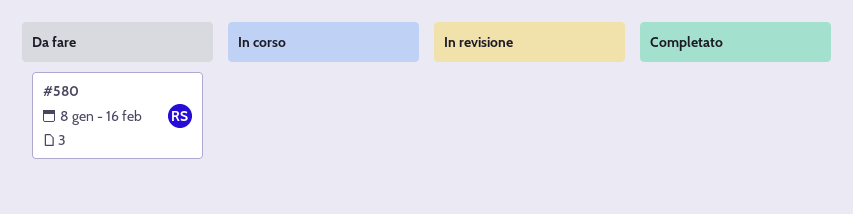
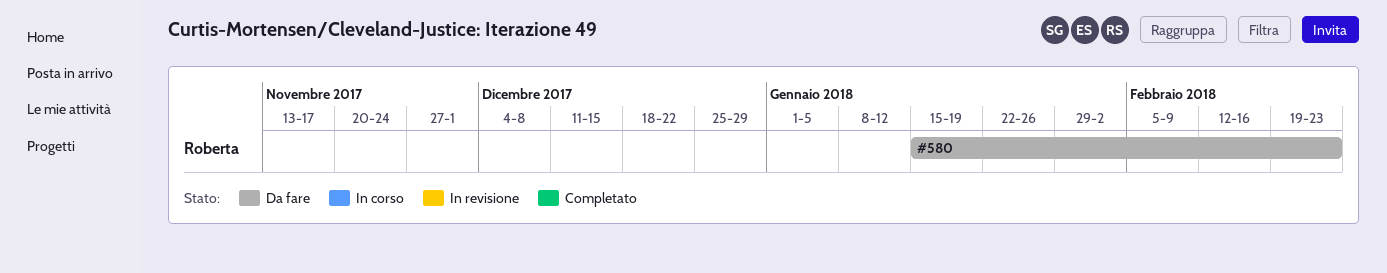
#580, start: Jan 8 -> Jan 15
#580, due: Feb 16 -> Feb 23

